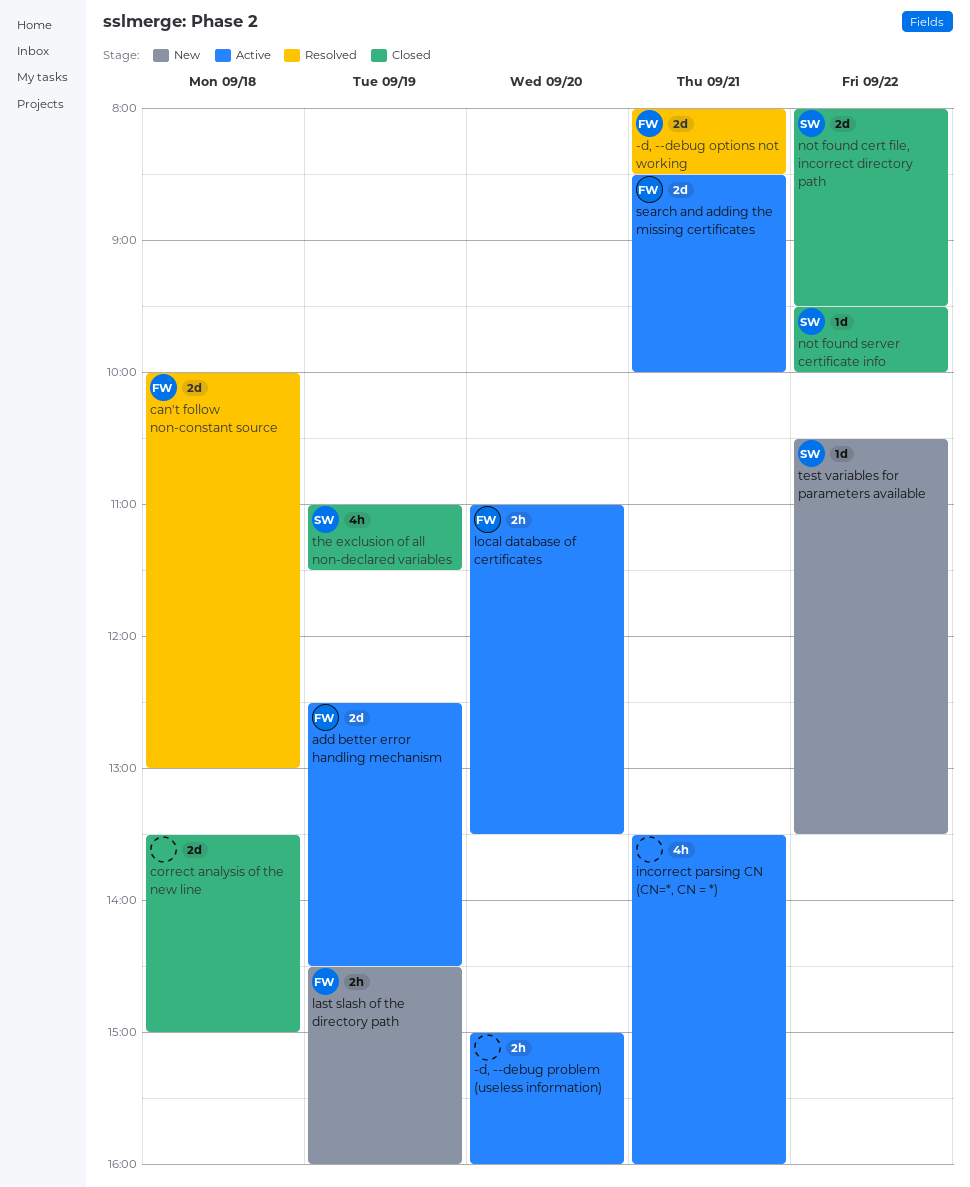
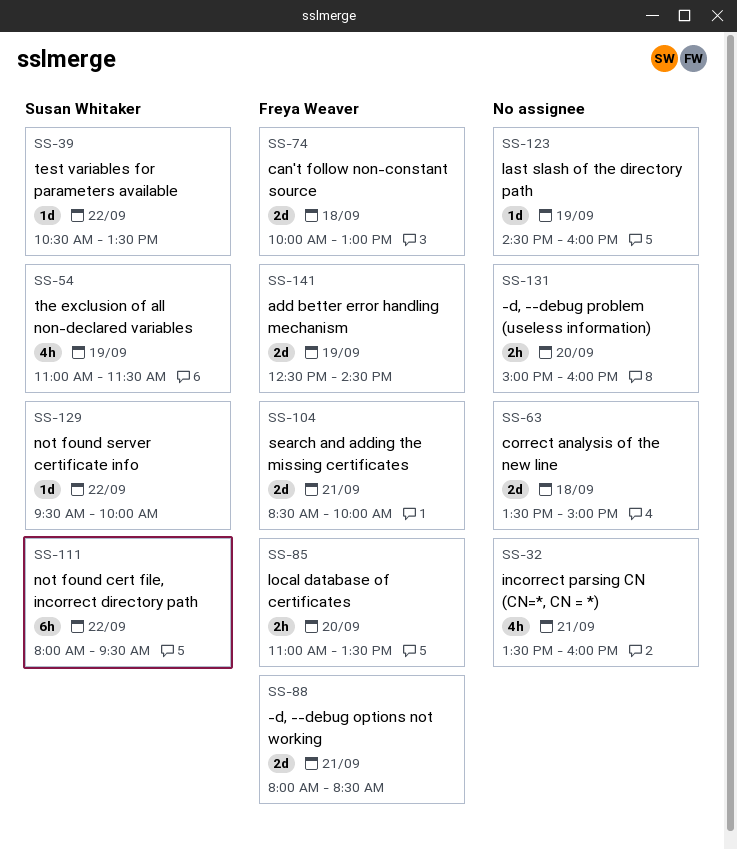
last slash of the directory path, owner: Freya Weaver -> none
last slash of the directory path, estimate: 2h -> 1d
not found cert file, incorrect directory path, estimate: 2d -> 6h

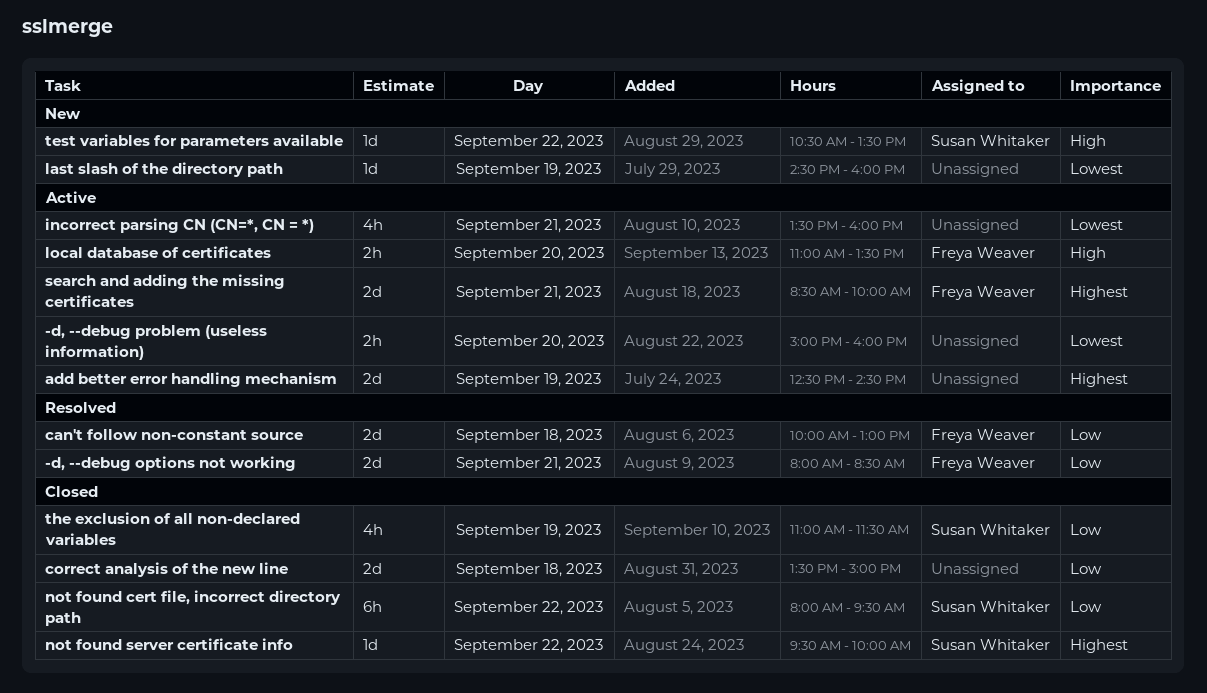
add better error handling mechanism, owner: Freya Weaver -> none

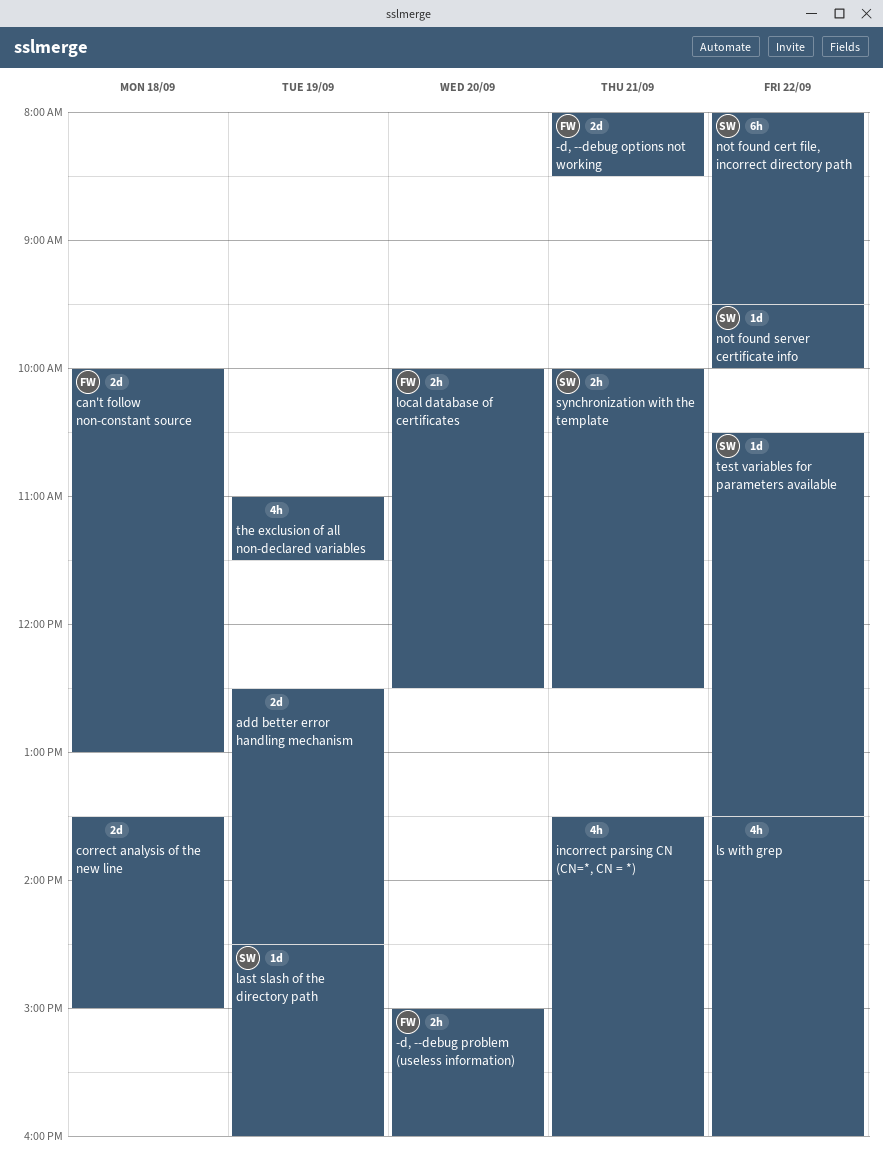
-d, --debug problem (useless information), owner: none -> Freya Weaver
last slash of the directory path, owner: none -> Susan Whitaker
local database of certificates, begins: 11:00 -> 10:00
local database of certificates, ends: 13:30 -> 12:30
ls with grep: none -> present
search and adding the missing certificates: present -> none
synchronization with the template: none -> present
the exclusion of all non-declared variables, owner: Susan Whitaker -> none

